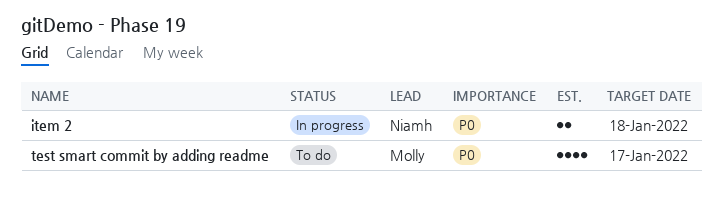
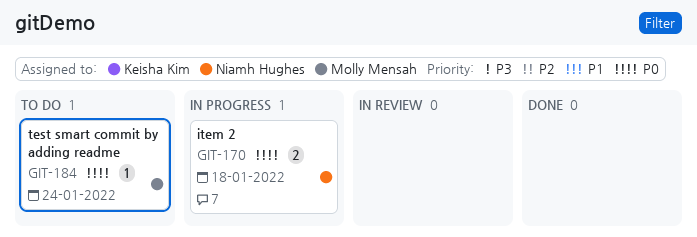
test smart commit by adding readme, estimate: 4 -> 1
test smart commit by adding readme, due: Jan 17 -> Jan 24

